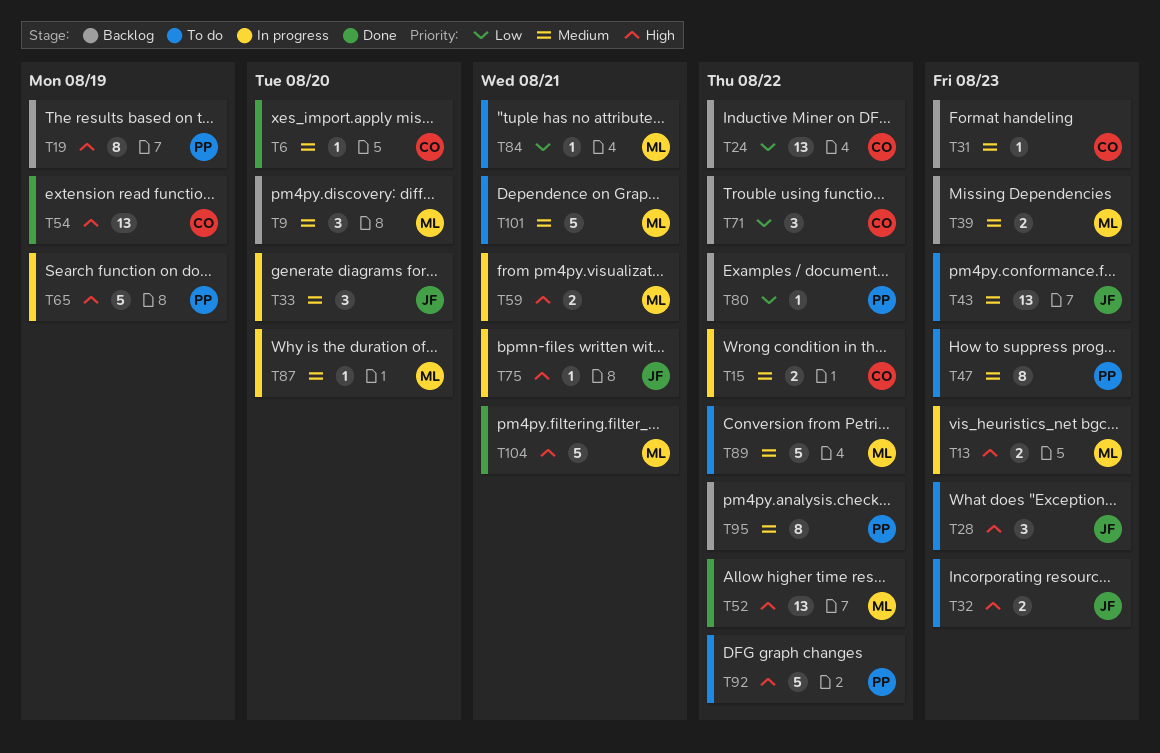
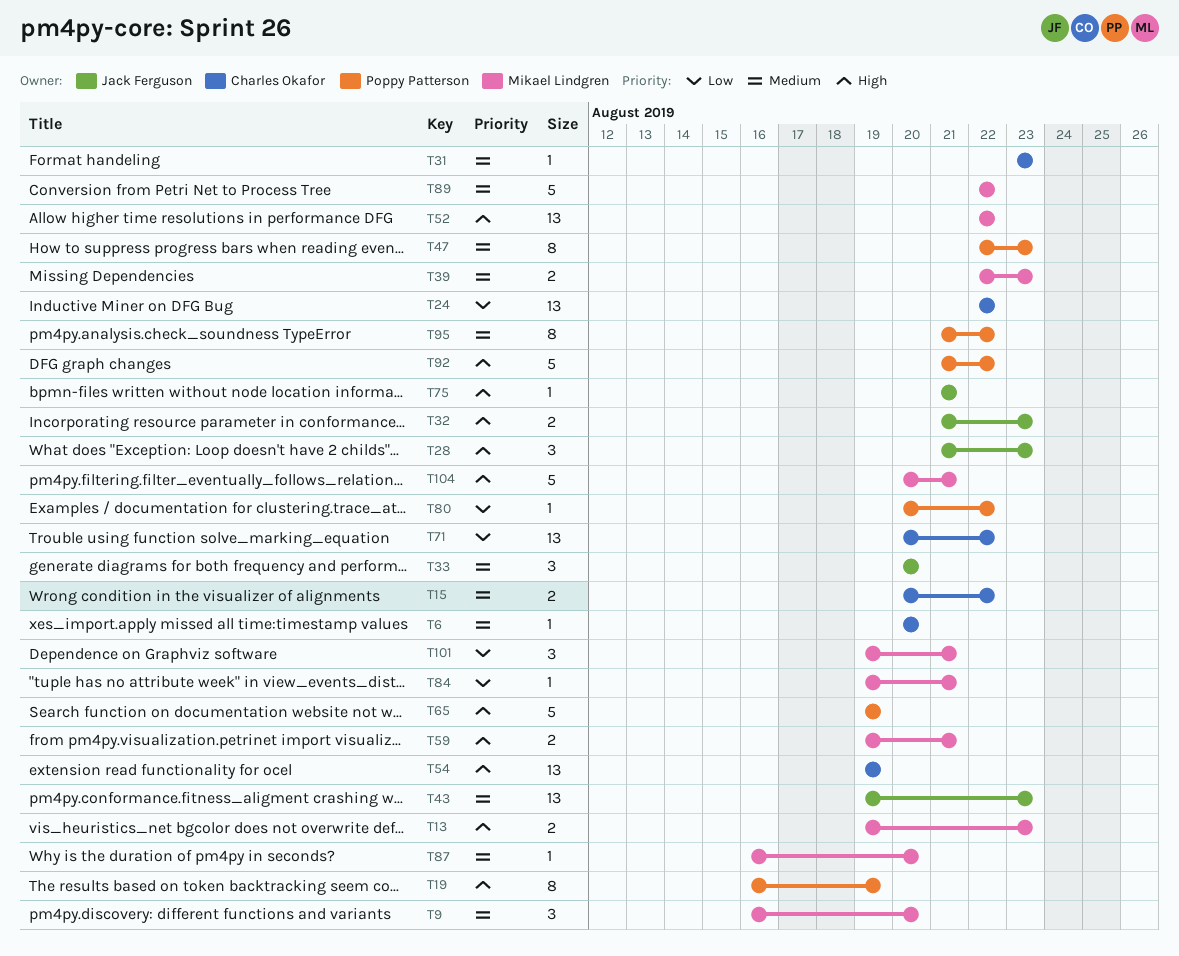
T71, estimate: 3 -> 13
T101, priority: Medium -> Low
T101, estimate: 5 -> 3

